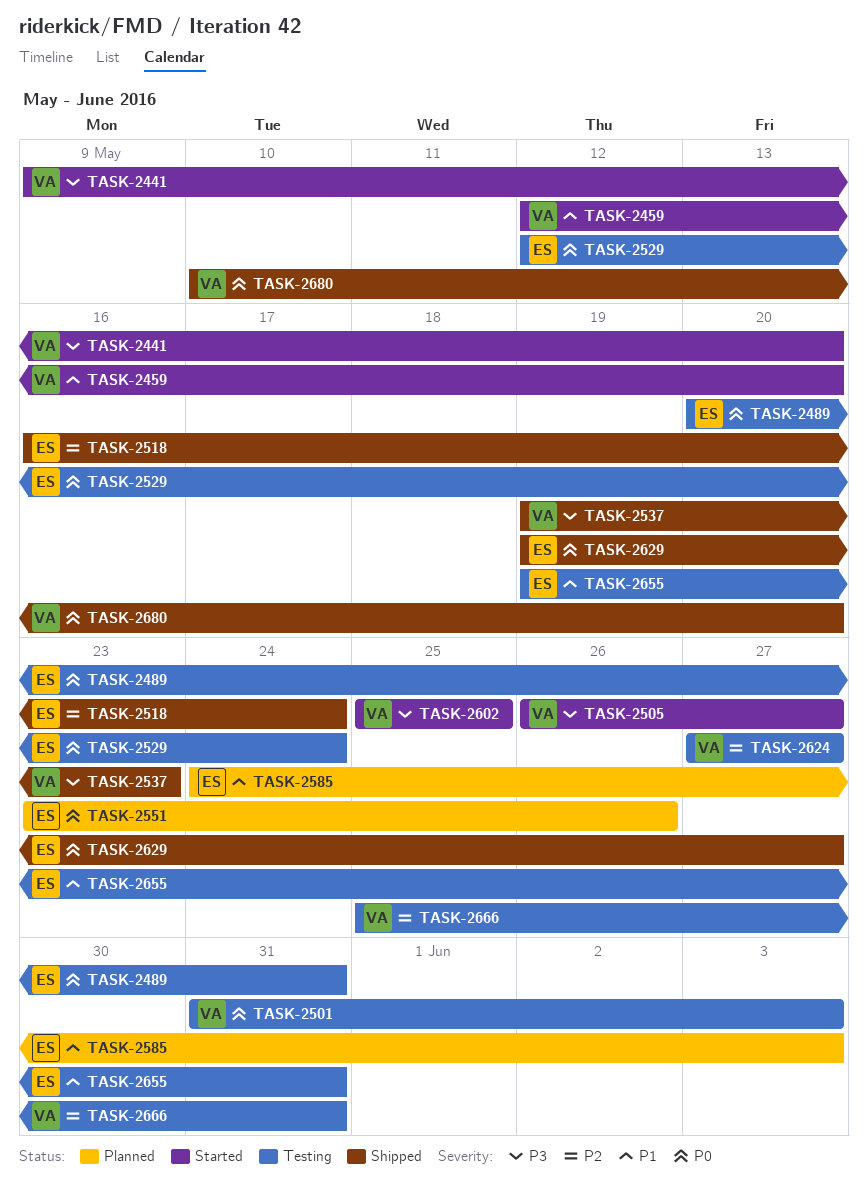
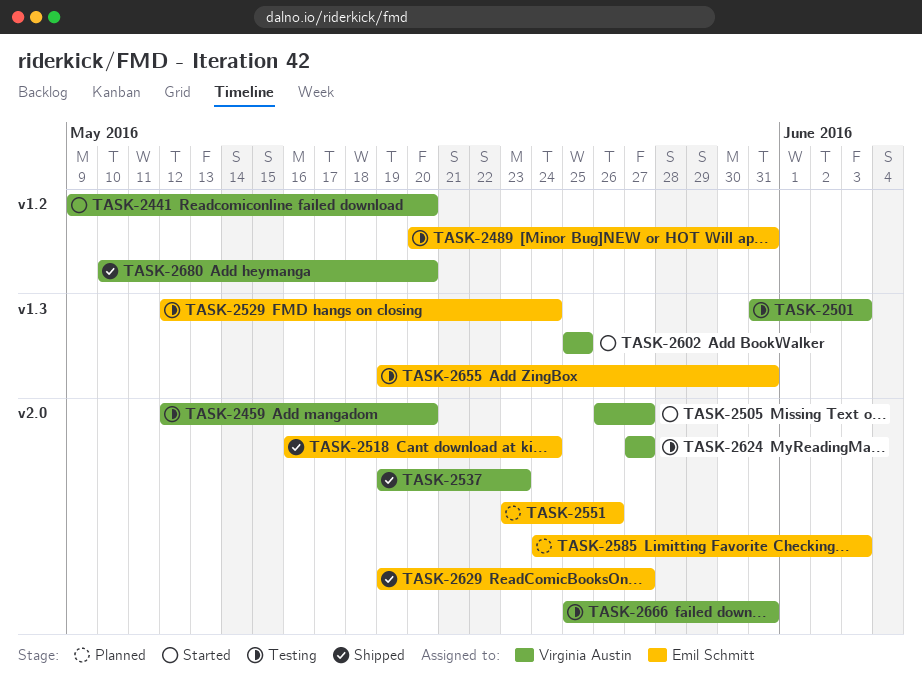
TASK-2459, status: Started -> Testing

